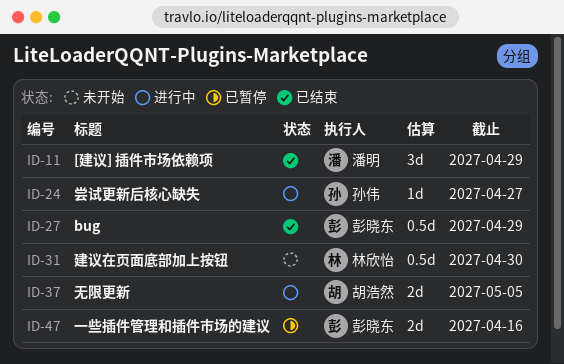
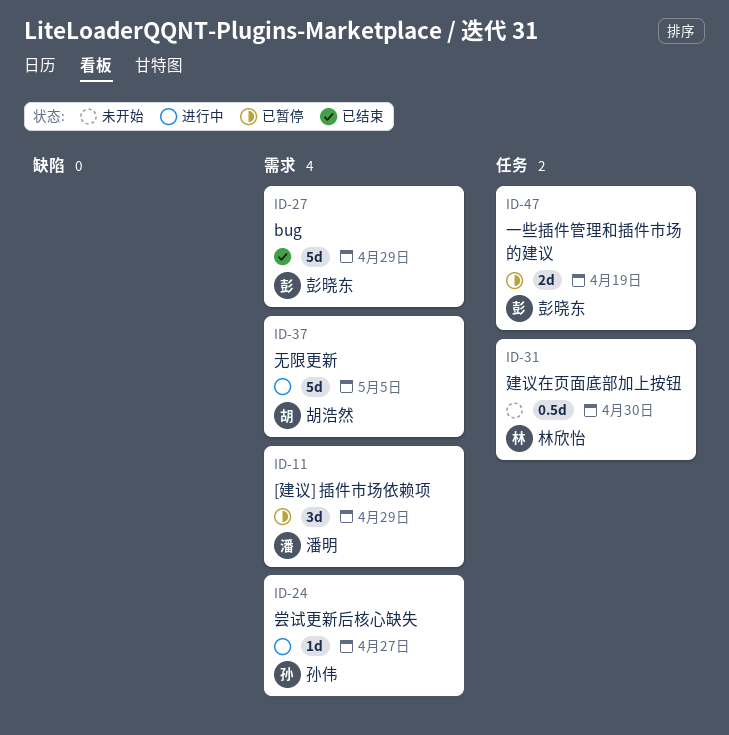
ID-11, status: 已结束 -> 已暂停
ID-27, estimate: 0.5d -> 5d
ID-37, estimate: 2d -> 5d
ID-47, due: Apr 16 -> Apr 19

